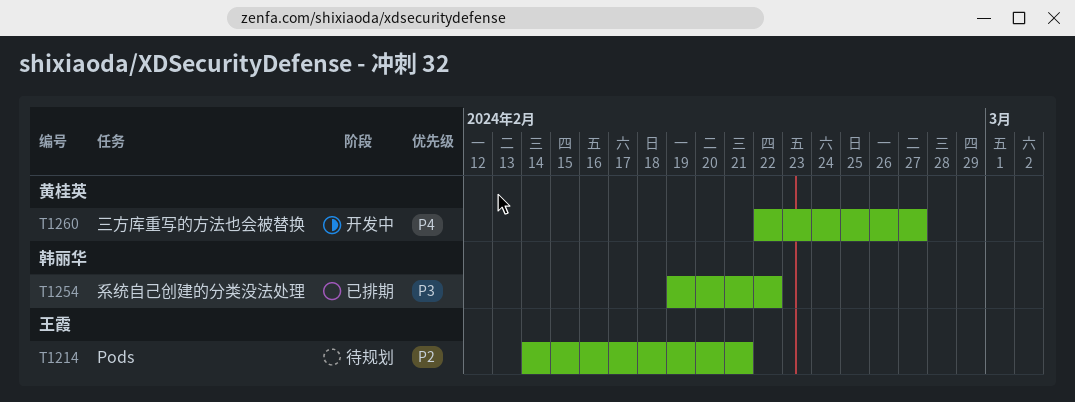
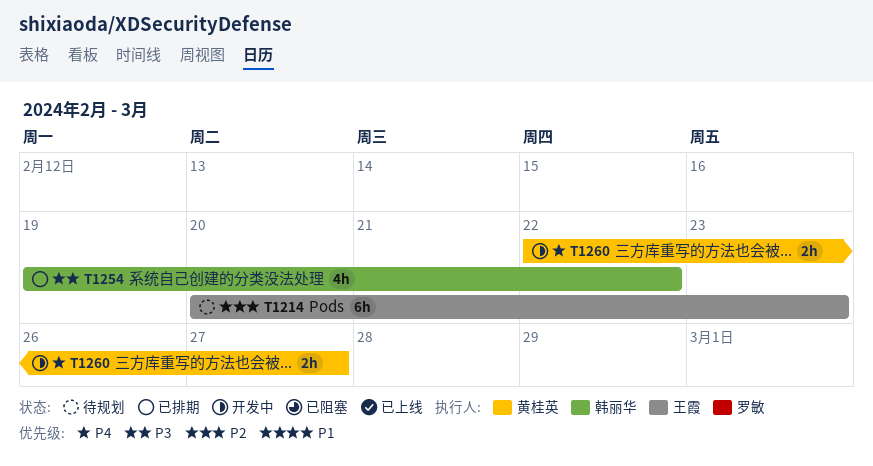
T1214, start: Feb 14 -> Feb 20
T1214, due: Feb 21 -> Feb 23

